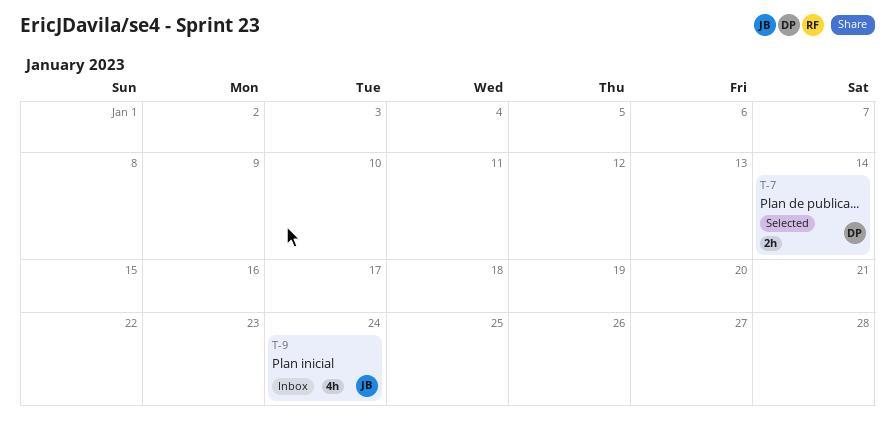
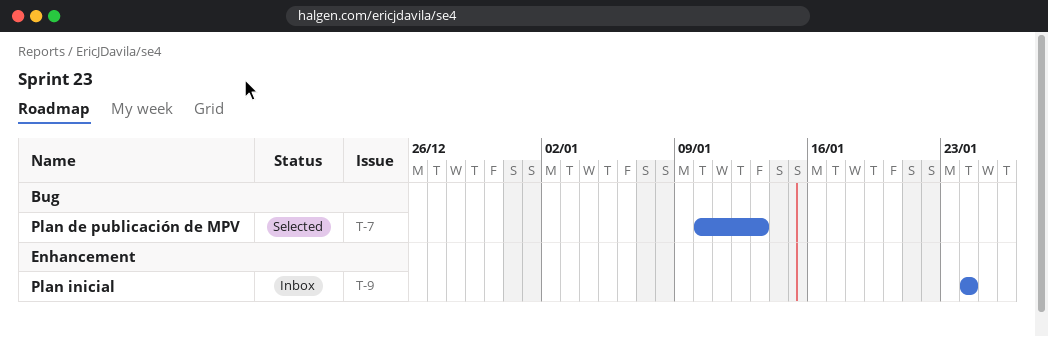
T-7, due: Jan 14 -> Jan 13

